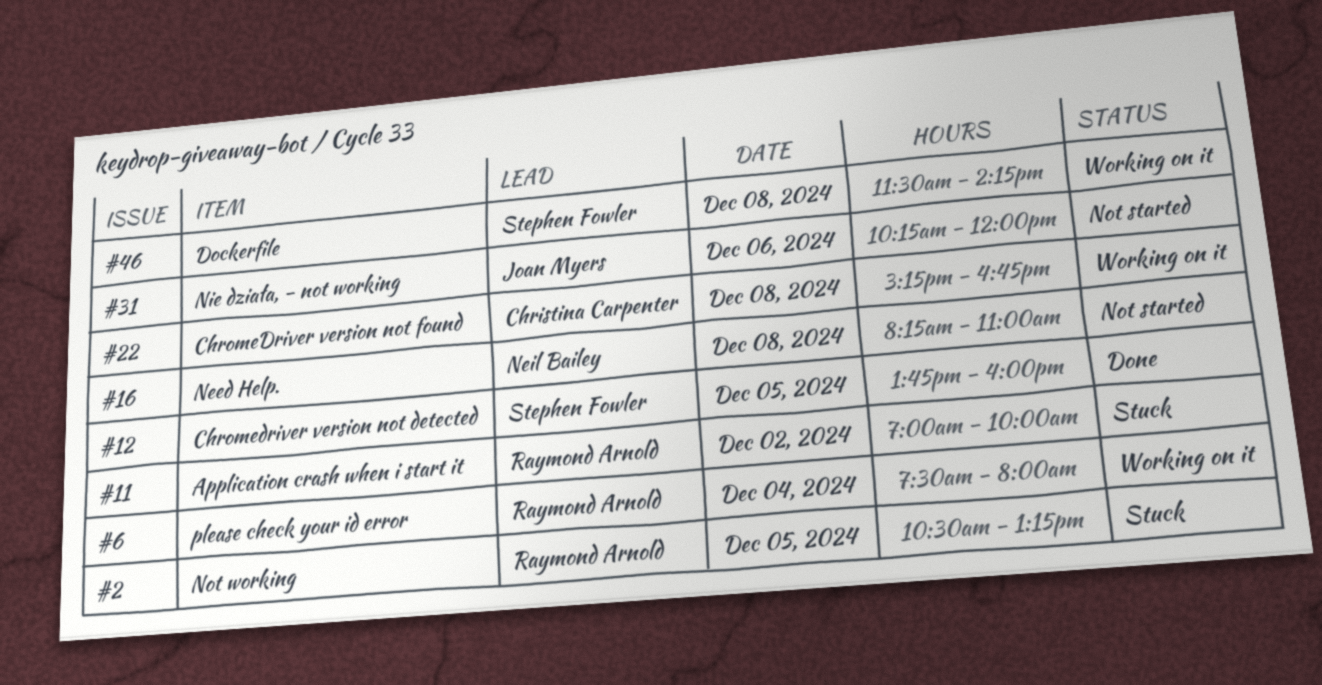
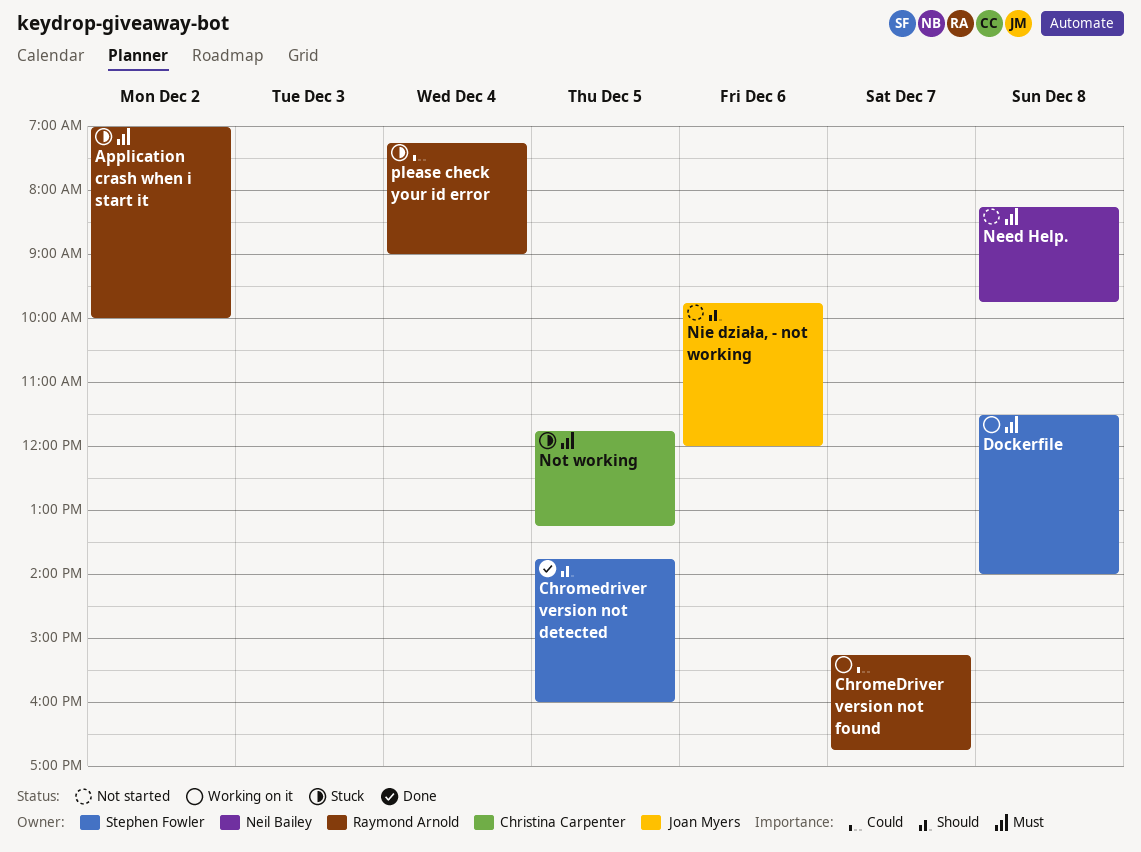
ChromeDriver version not found, owner: Christina Carpenter -> Raymond Arnold
ChromeDriver version not found, day: Dec 8 -> Dec 7
Dockerfile, ends: 14:15 -> 14:00
Need Help., ends: 11:00 -> 09:45
Nie działa, - not working, begins: 10:15 -> 09:45
Not working, owner: Raymond Arnold -> Christina Carpenter
Not working, begins: 10:30 -> 11:45
please check your id error, status: Working on it -> Stuck
please check your id error, begins: 07:30 -> 07:15
please check your id error, ends: 08:00 -> 09:00

